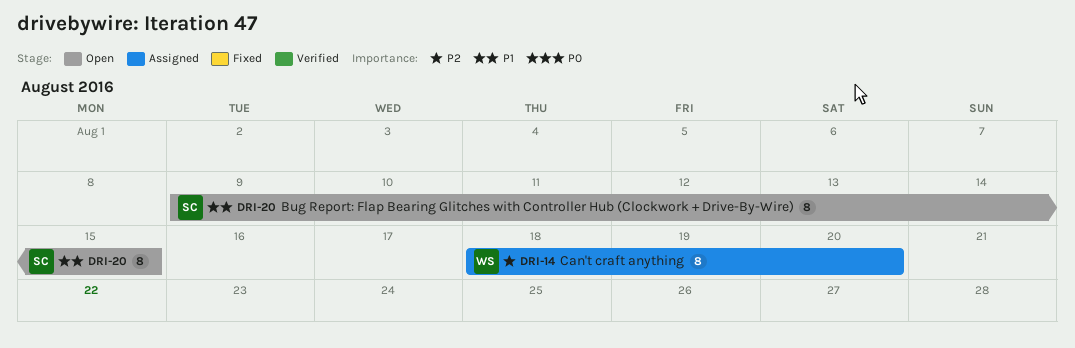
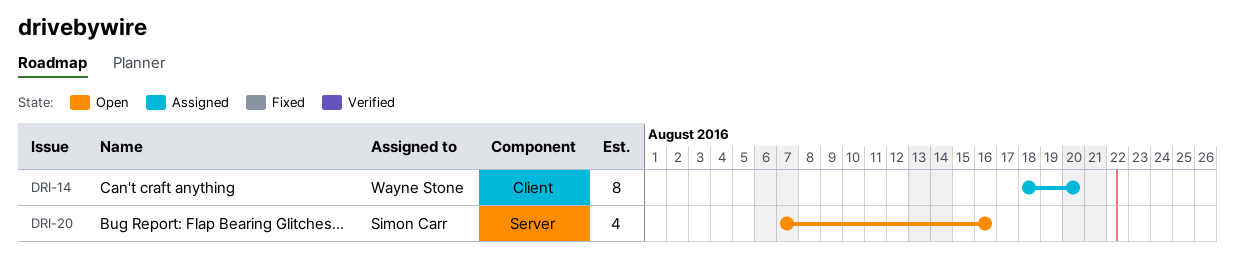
DRI-20, estimate: 8 -> 4
DRI-20, start: Aug 9 -> Aug 7
DRI-20, due: Aug 15 -> Aug 16

